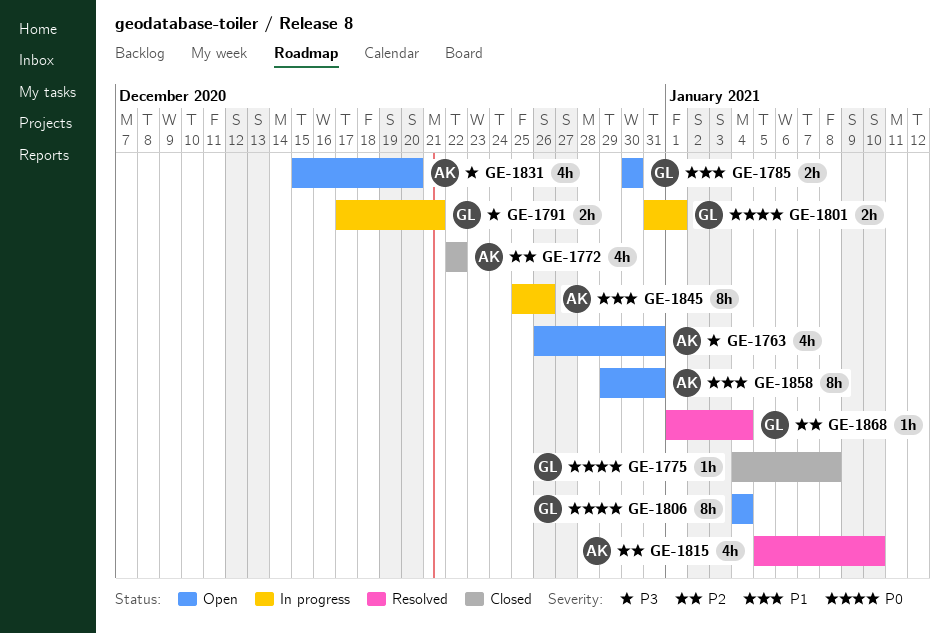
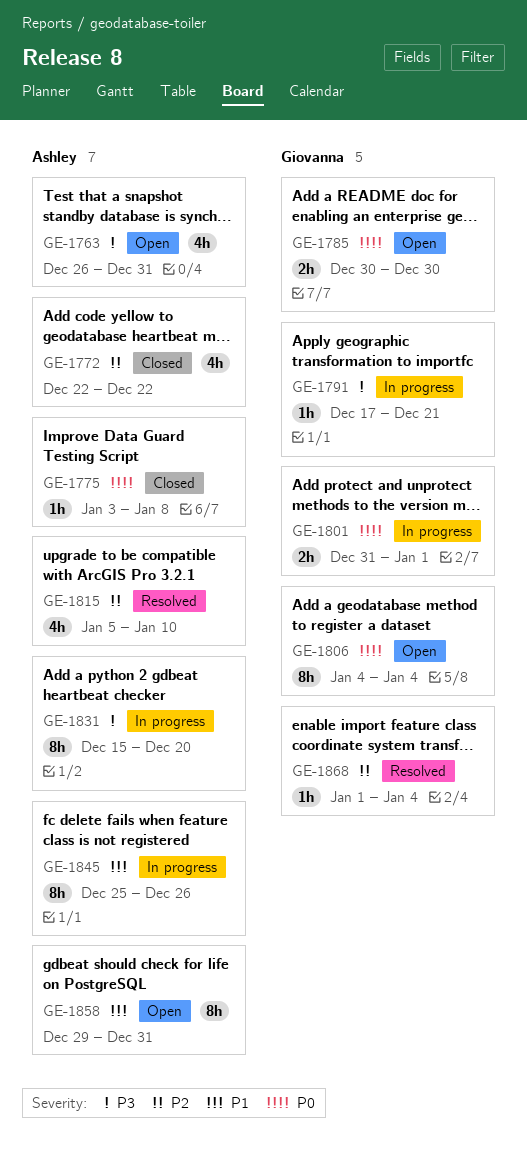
GE-1775, owner: Giovanna -> Ashley
GE-1775, start: Jan 4 -> Jan 3
GE-1785, priority: P1 -> P0
GE-1791, estimate: 2h -> 1h
GE-1831, status: Open -> In progress
GE-1831, estimate: 4h -> 8h

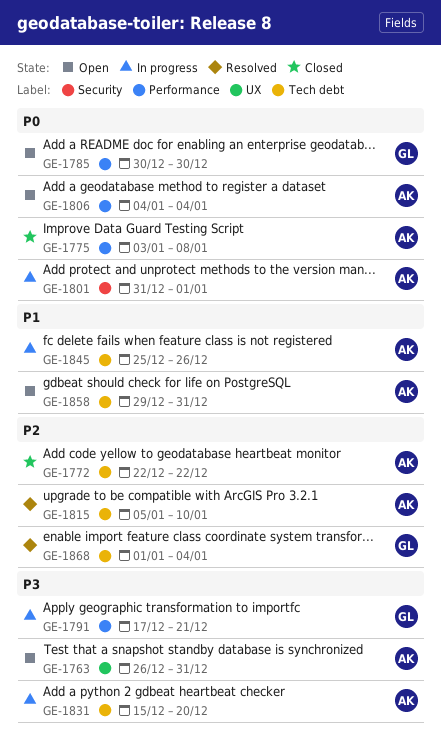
GE-1801, owner: Giovanna -> Ashley
GE-1806, owner: Giovanna -> Ashley

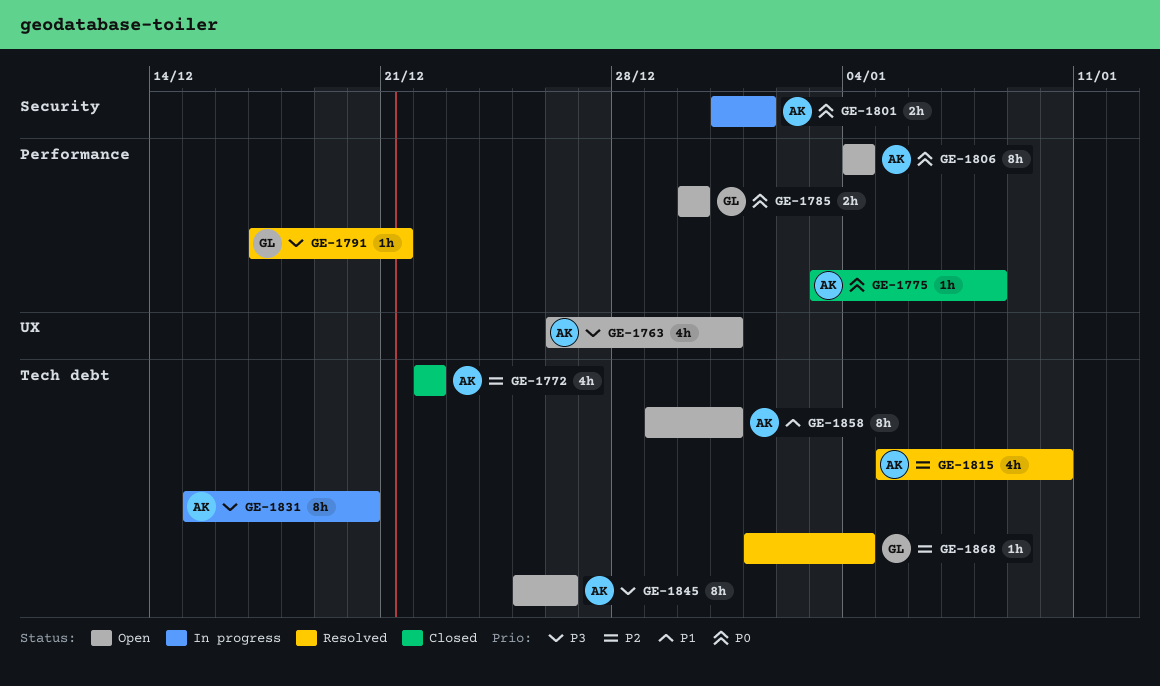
GE-1791, status: In progress -> Resolved
GE-1845, status: In progress -> Open
GE-1845, priority: P1 -> P3

